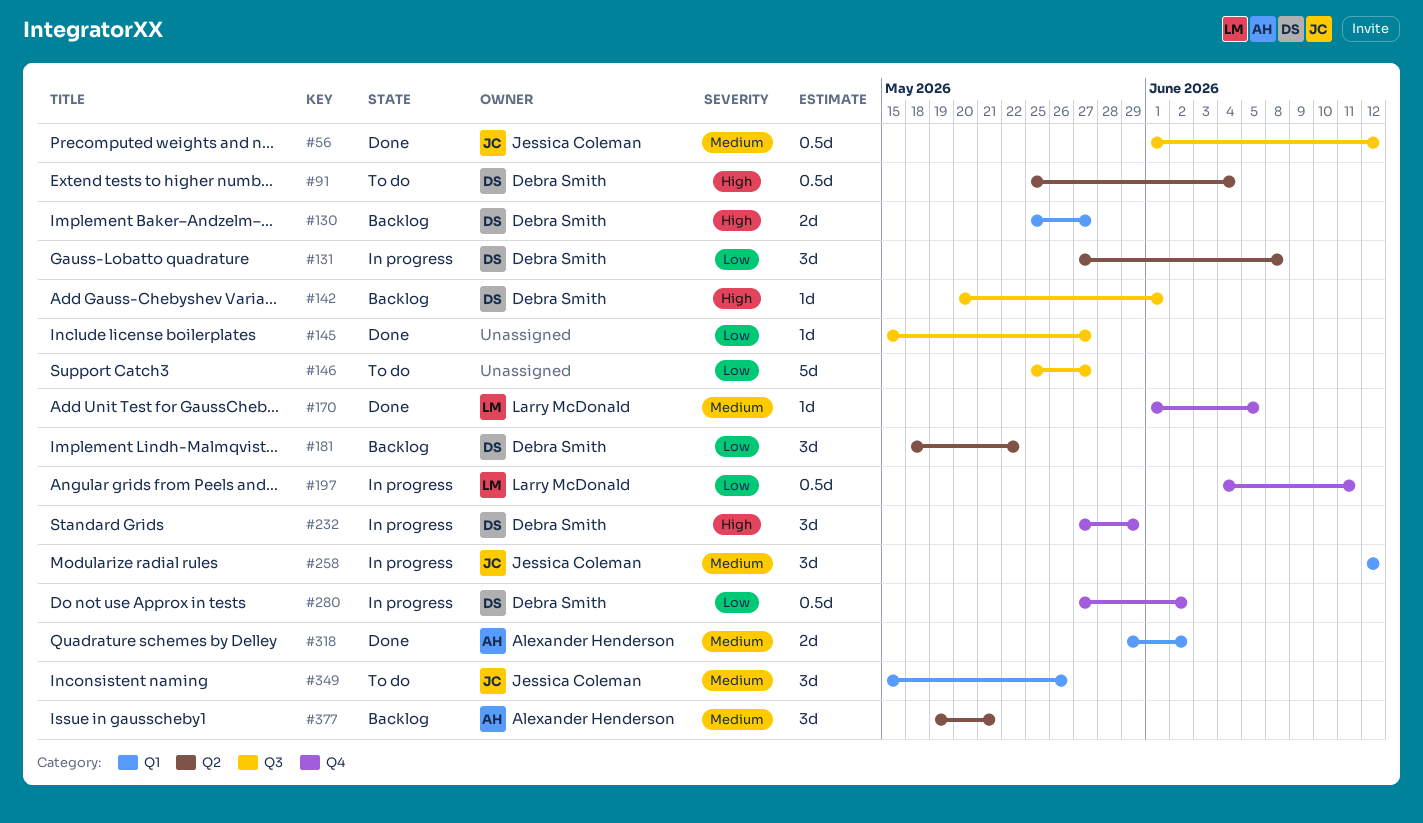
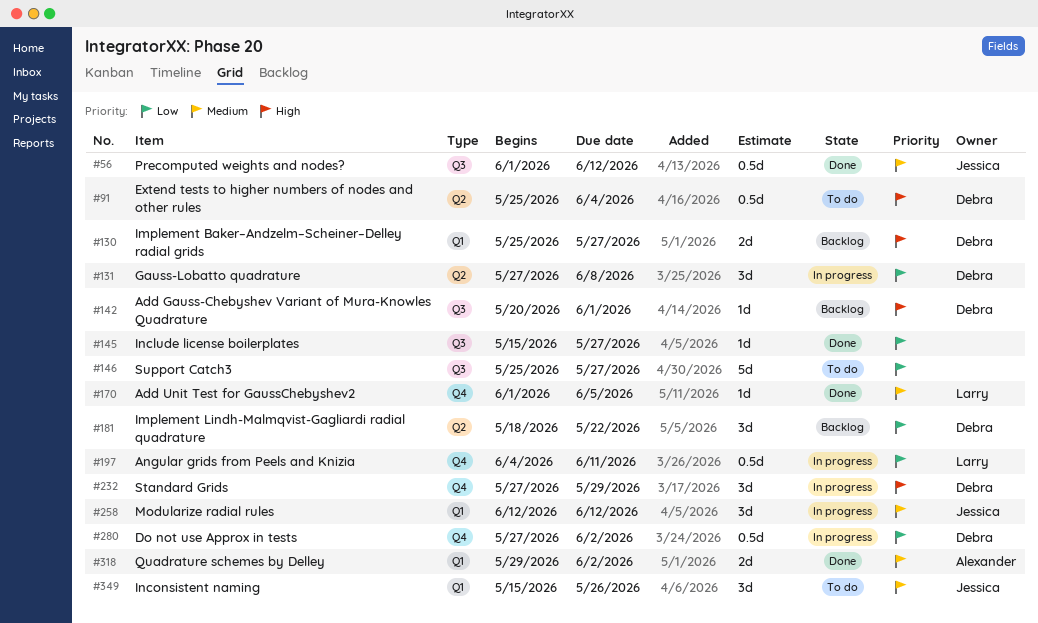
#377: present -> none

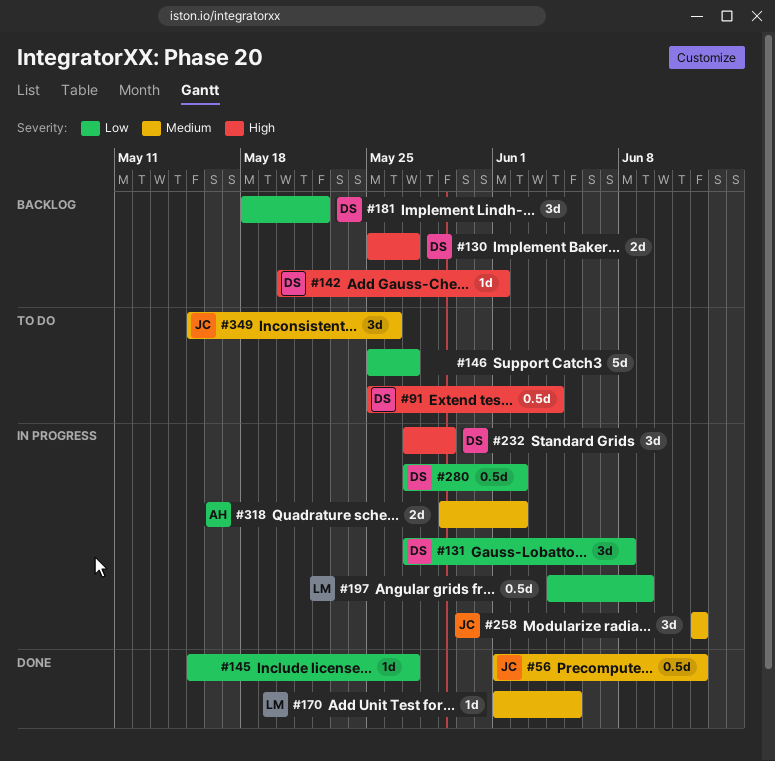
#197, due: Jun 11 -> Jun 9
#318, status: Done -> In progress

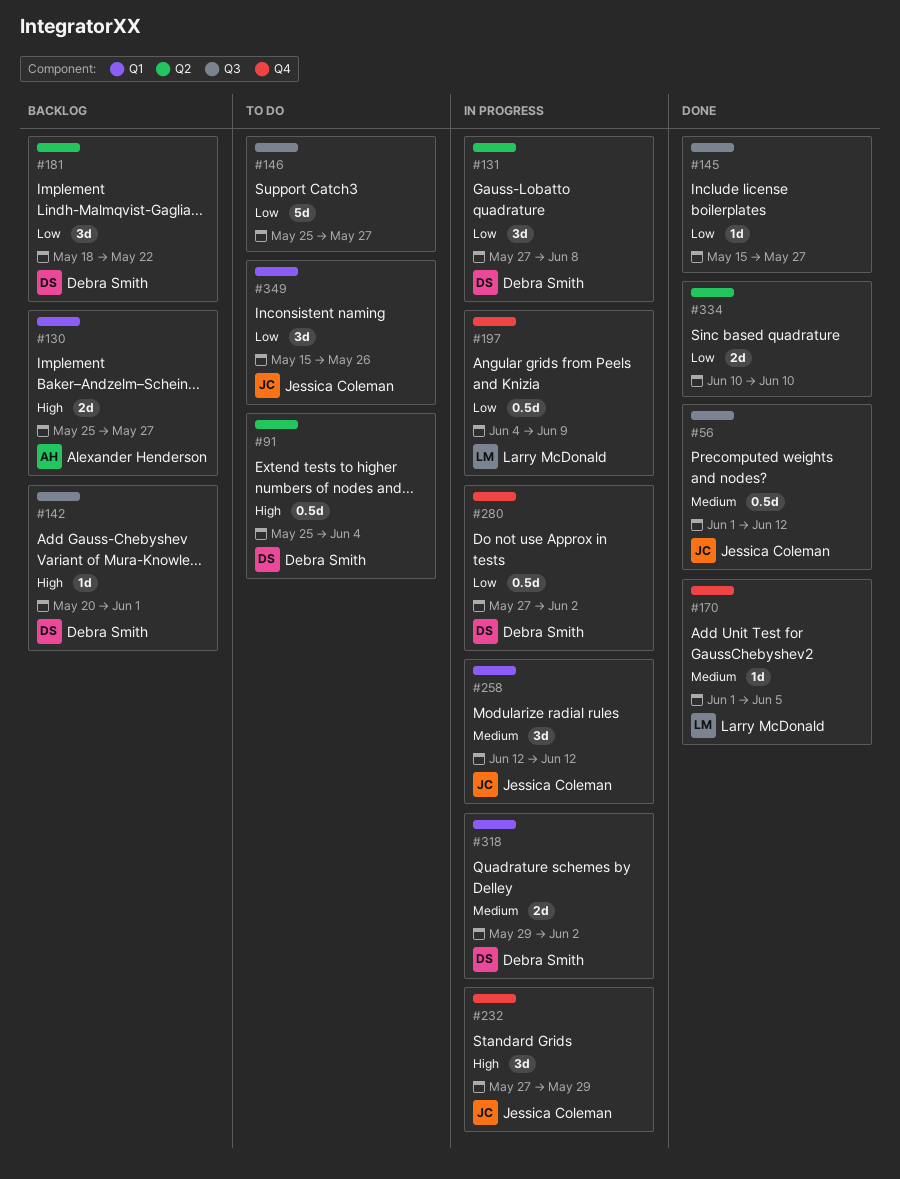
#130, owner: Debra Smith -> Alexander Henderson
#232, owner: Debra Smith -> Jessica Coleman
#318, owner: Alexander Henderson -> Debra Smith
#334: none -> present
#349, priority: Medium -> Low

